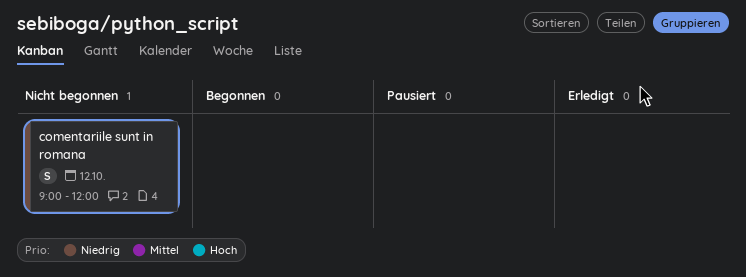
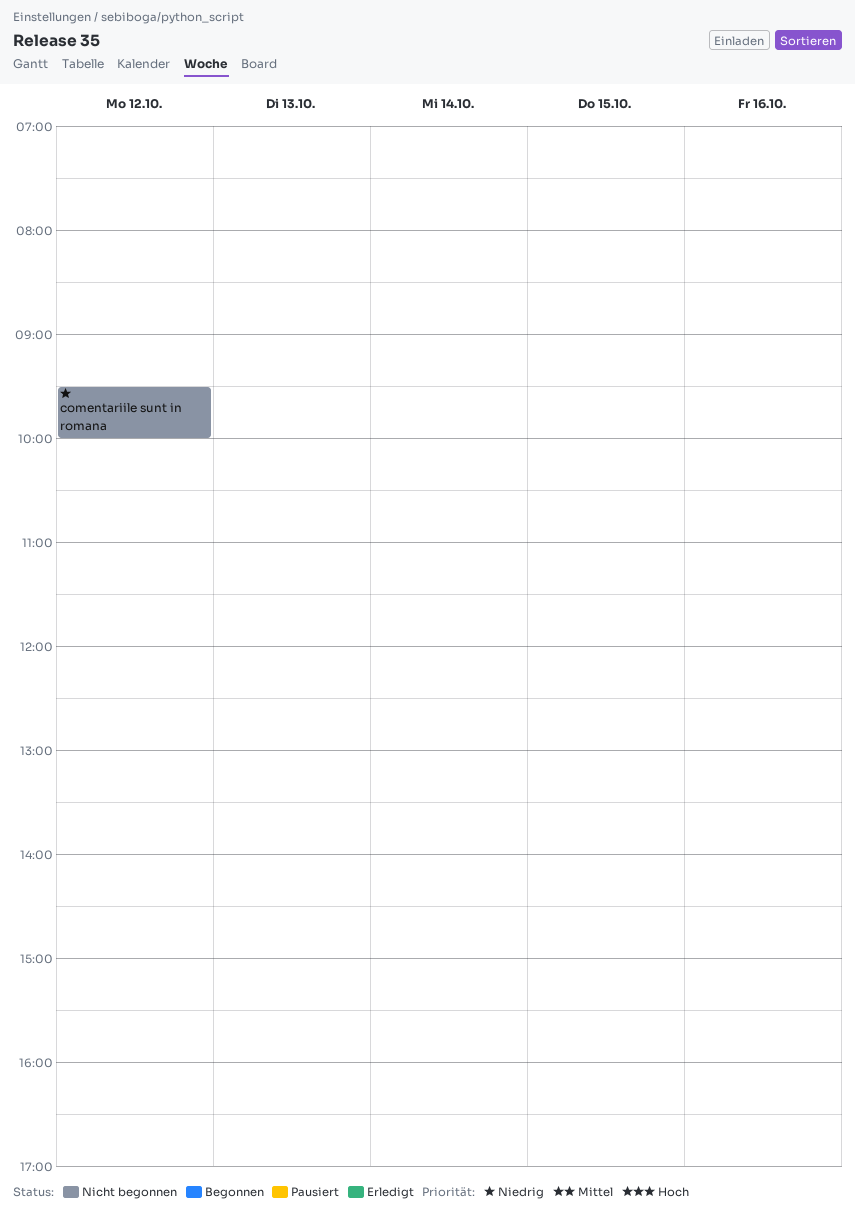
comentariile sunt in romana, begins: 09:00 -> 09:30
comentariile sunt in romana, ends: 12:00 -> 10:00

